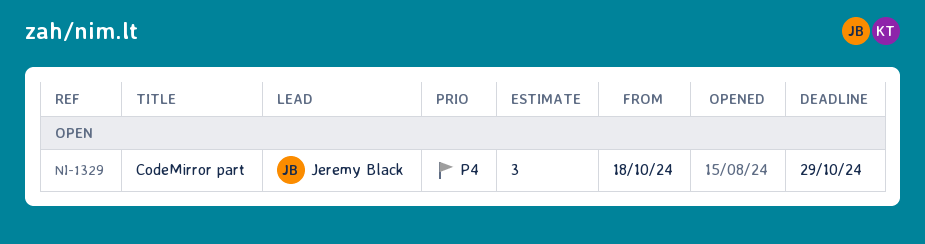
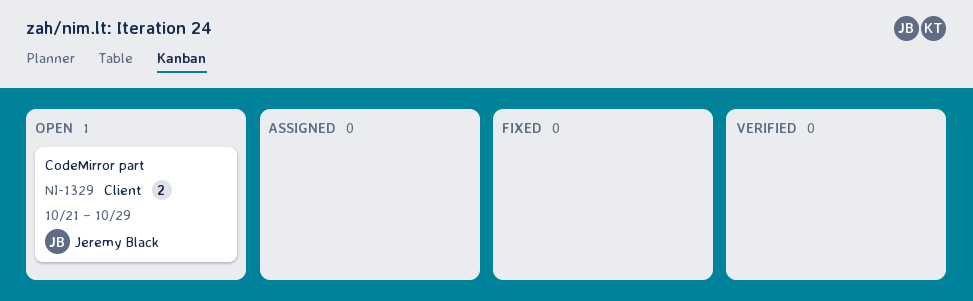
NI-1329, estimate: 3 -> 2
NI-1329, start: Oct 18 -> Oct 21

